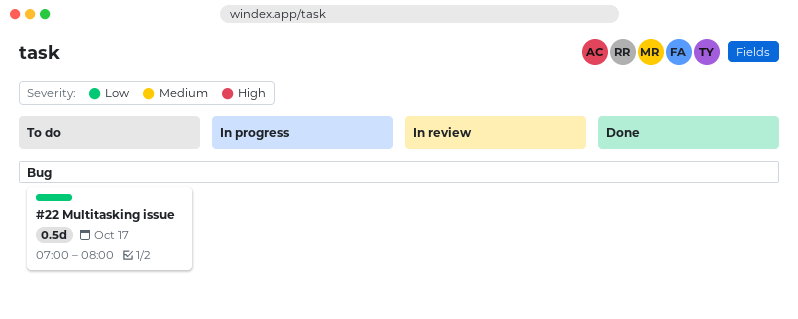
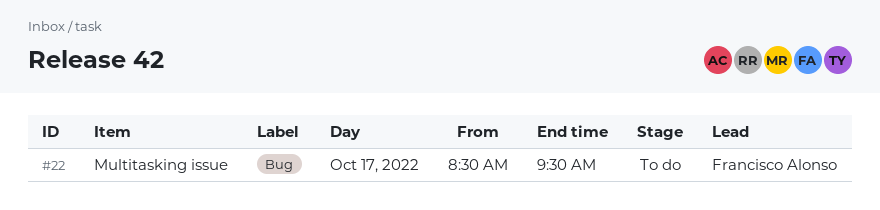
#22, begins: 07:00 -> 08:30
#22, ends: 08:00 -> 09:30

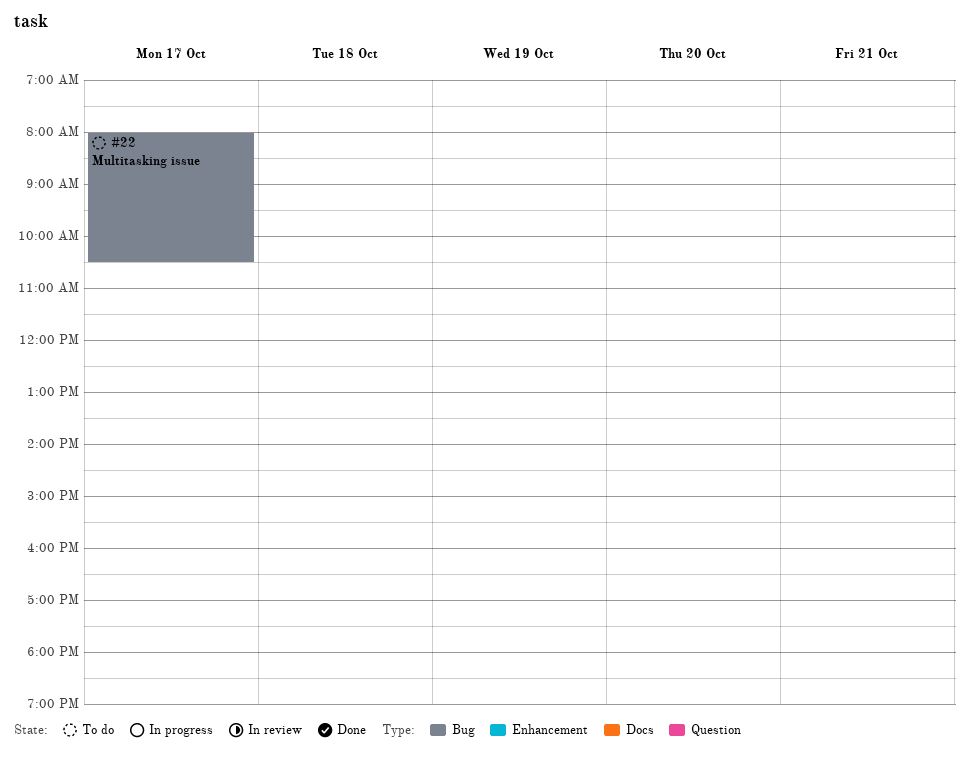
#22, begins: 08:30 -> 08:00
#22, ends: 09:30 -> 10:30

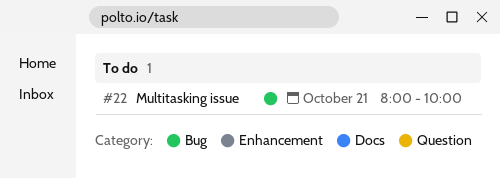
#22, day: Oct 17 -> Oct 21
#22, ends: 10:30 -> 10:00

